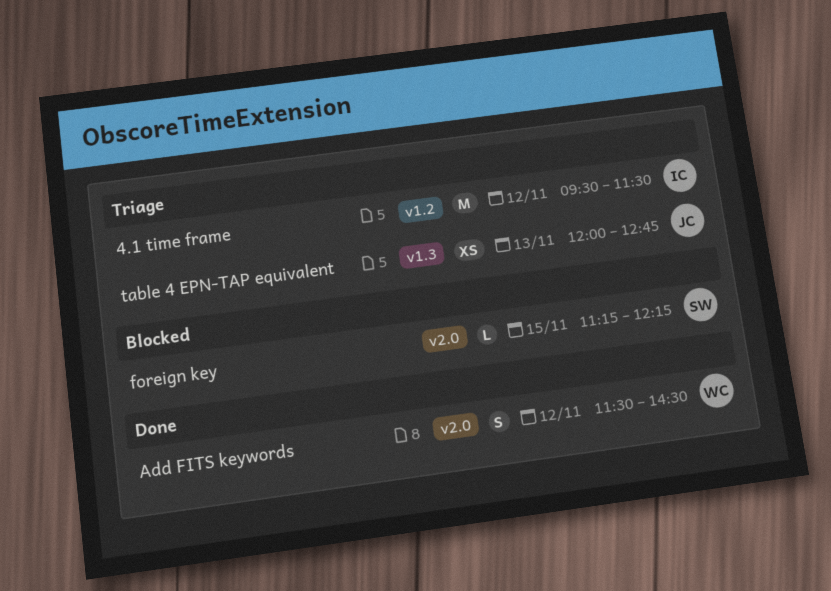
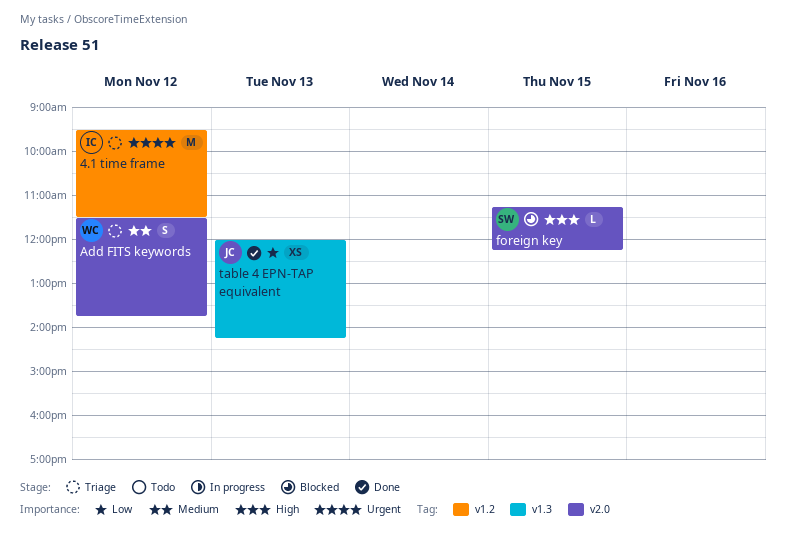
Add FITS keywords, status: Done -> Triage
Add FITS keywords, ends: 14:30 -> 13:45
table 4 EPN-TAP equivalent, status: Triage -> Done
table 4 EPN-TAP equivalent, ends: 12:45 -> 14:15

